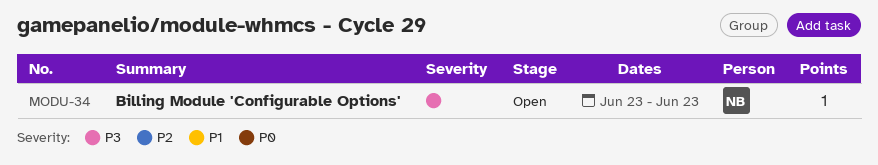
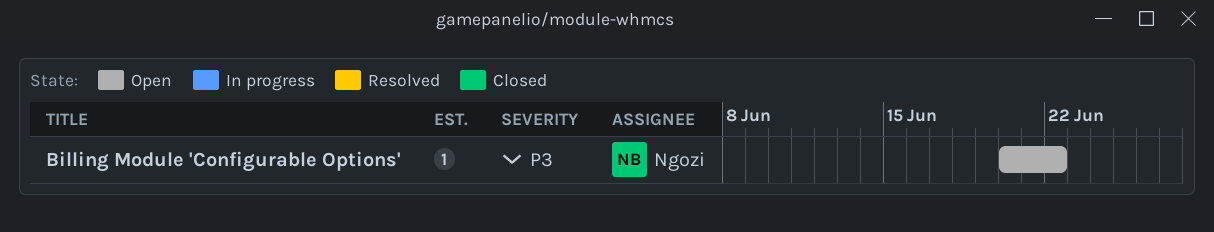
Billing Module 'Configurable Options', start: Jun 23 -> Jun 20
Billing Module 'Configurable Options', due: Jun 23 -> Jun 22

